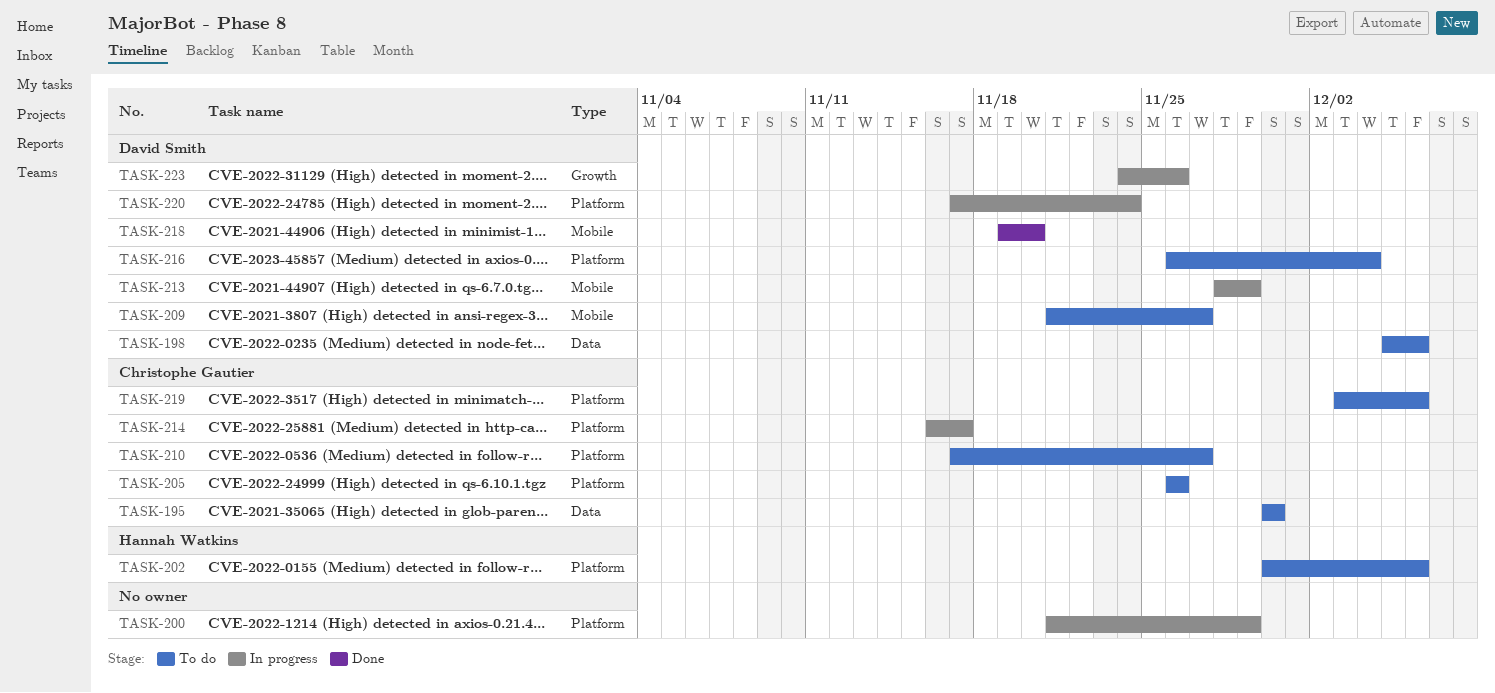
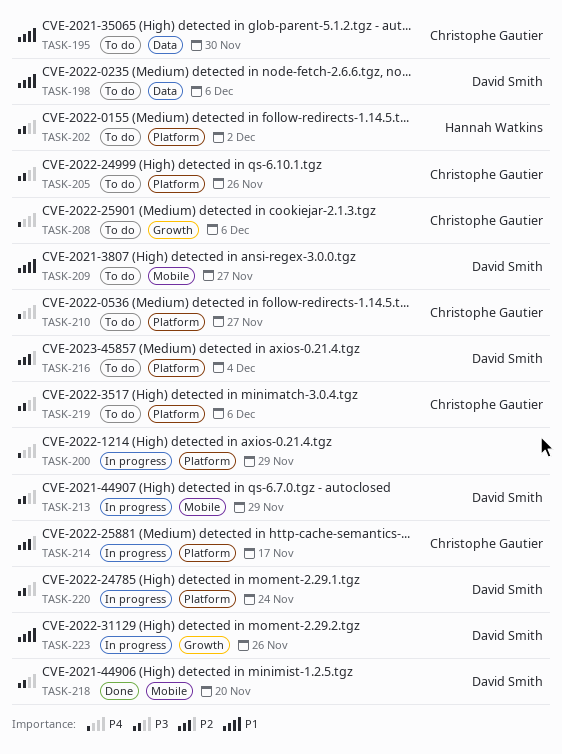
TASK-202, due: Dec 6 -> Dec 2
TASK-208: none -> present

